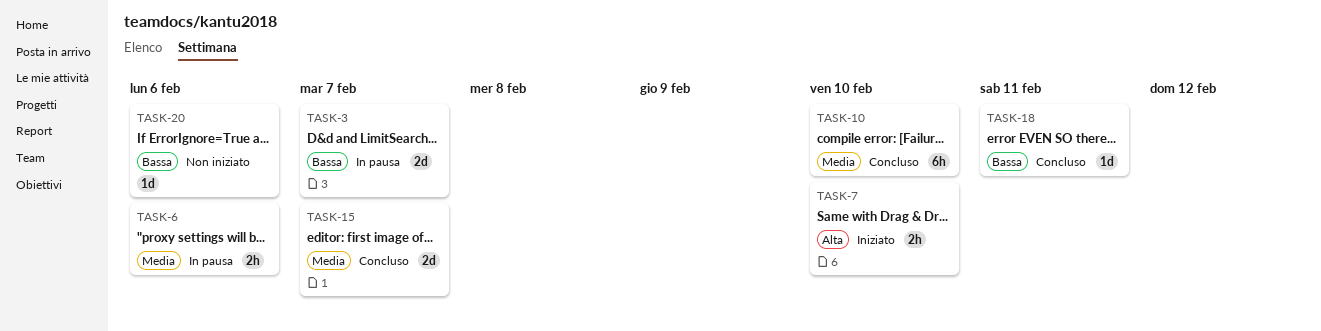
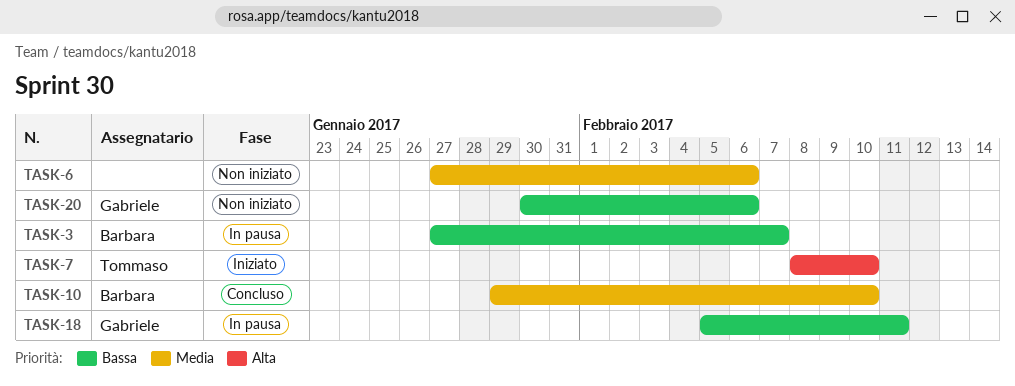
TASK-6, status: In pausa -> Non iniziato
TASK-15: present -> none
TASK-18, status: Concluso -> In pausa

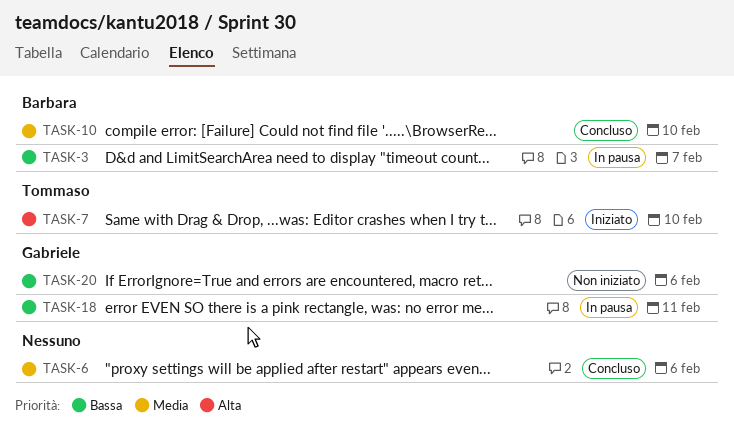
TASK-6, status: Non iniziato -> Concluso

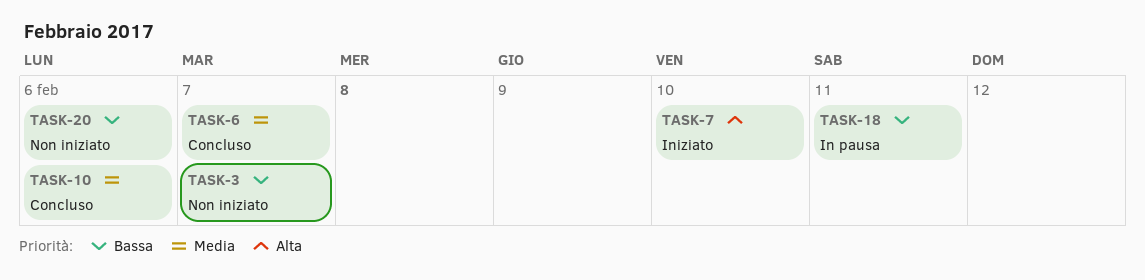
TASK-3, status: In pausa -> Non iniziato
TASK-6, due: Feb 6 -> Feb 7
TASK-10, due: Feb 10 -> Feb 6

